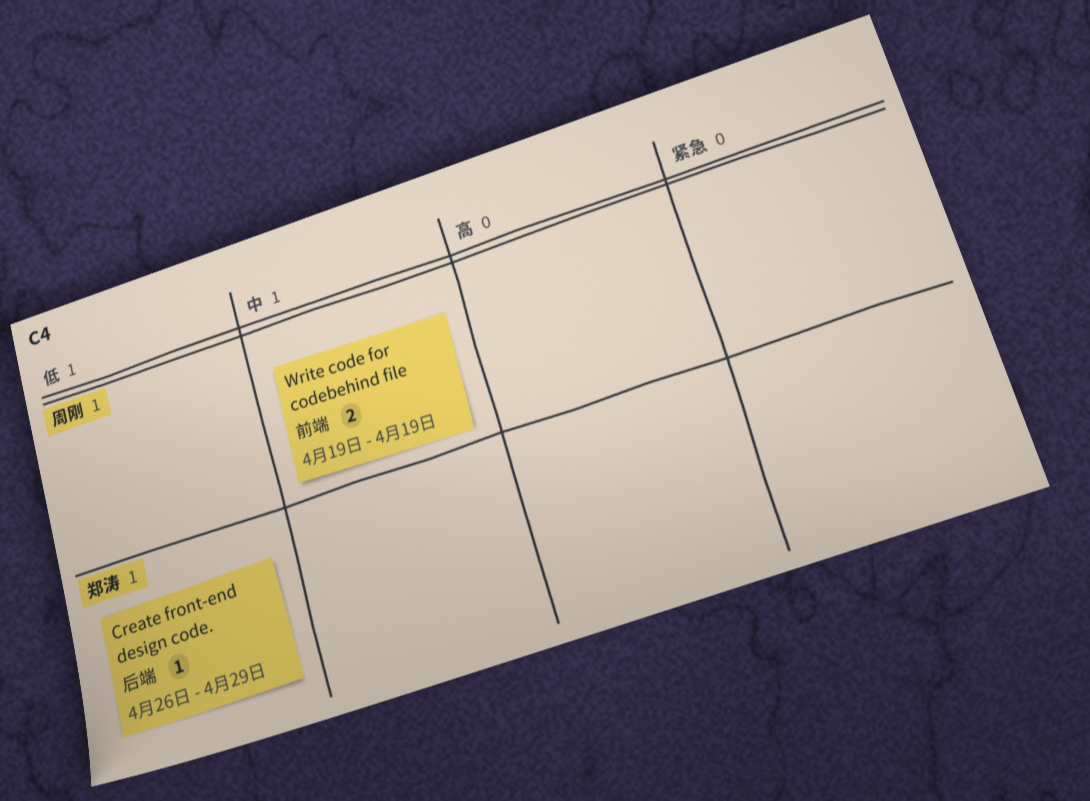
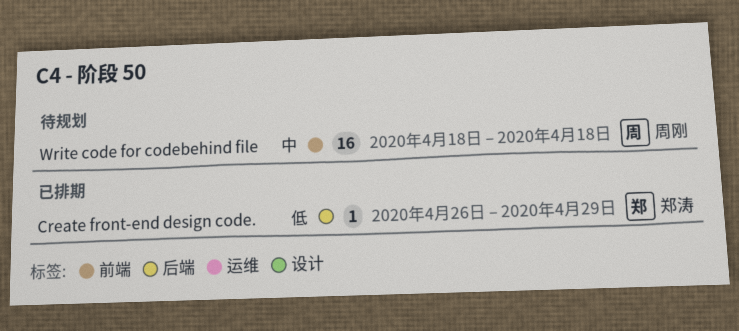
Write code for codebehind file, estimate: 2 -> 16
Write code for codebehind file, start: Apr 19 -> Apr 18
Write code for codebehind file, due: Apr 19 -> Apr 18

